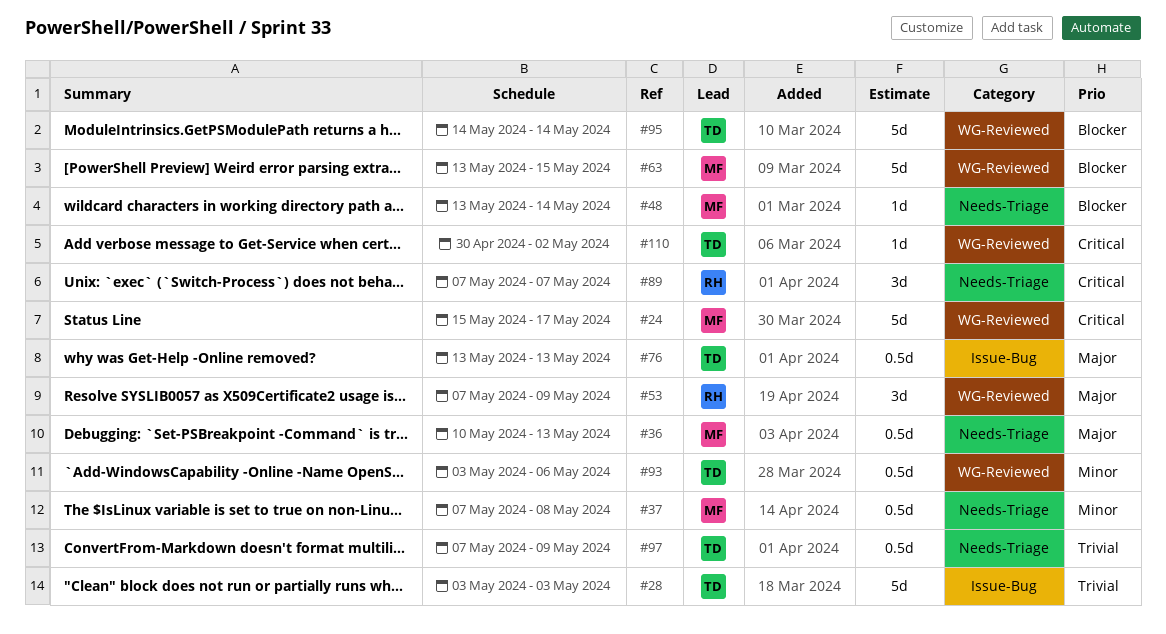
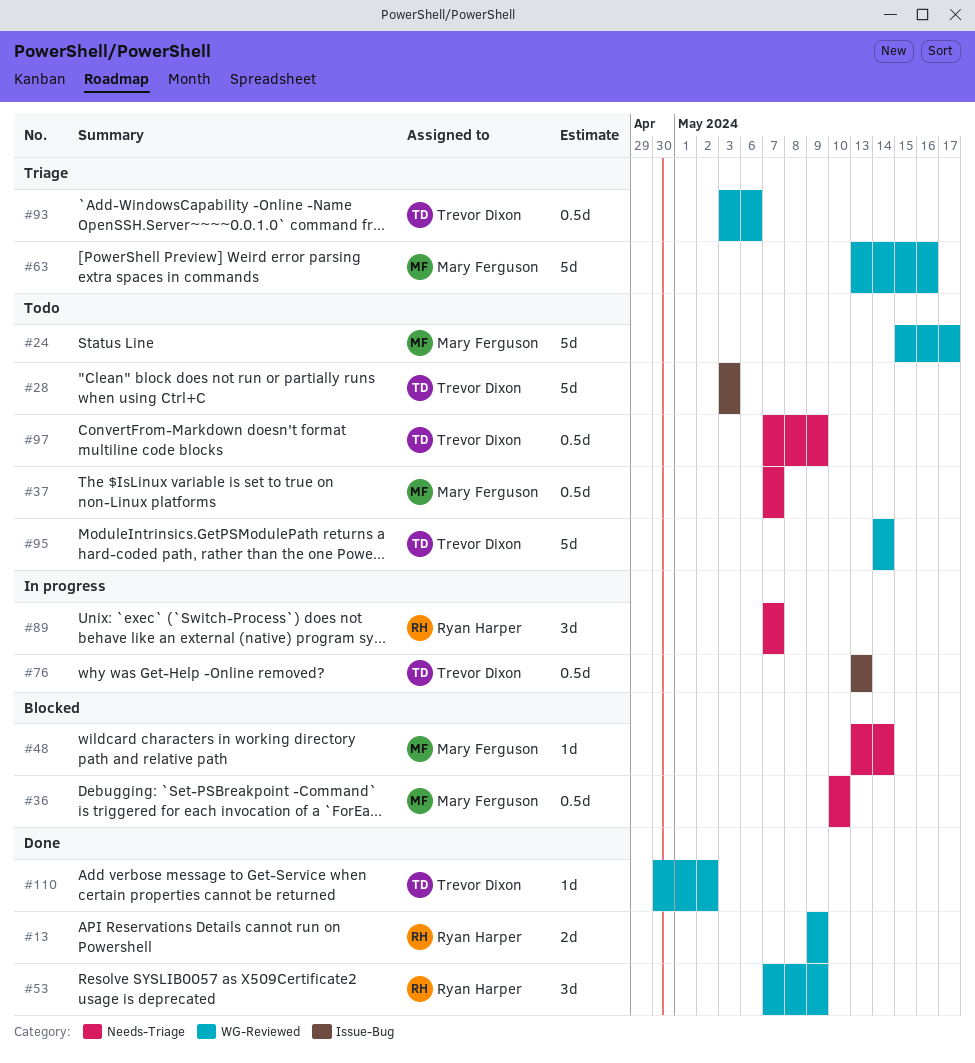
#13: none -> present
#36, due: May 13 -> May 10
#37, due: May 8 -> May 7
#63, due: May 15 -> May 16

